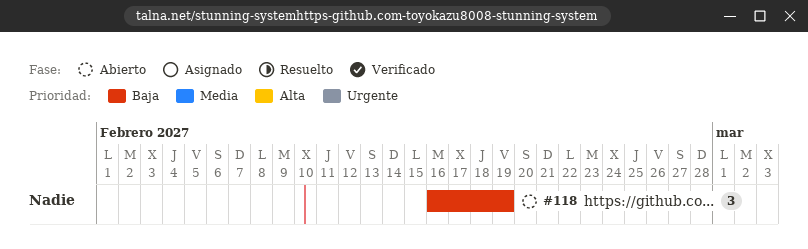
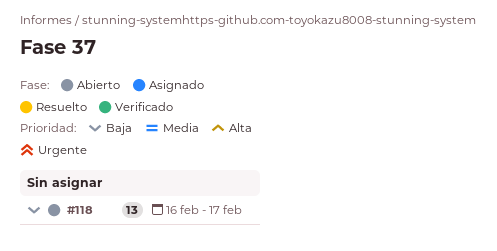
#118, estimate: 3 -> 13
#118, due: Feb 19 -> Feb 17

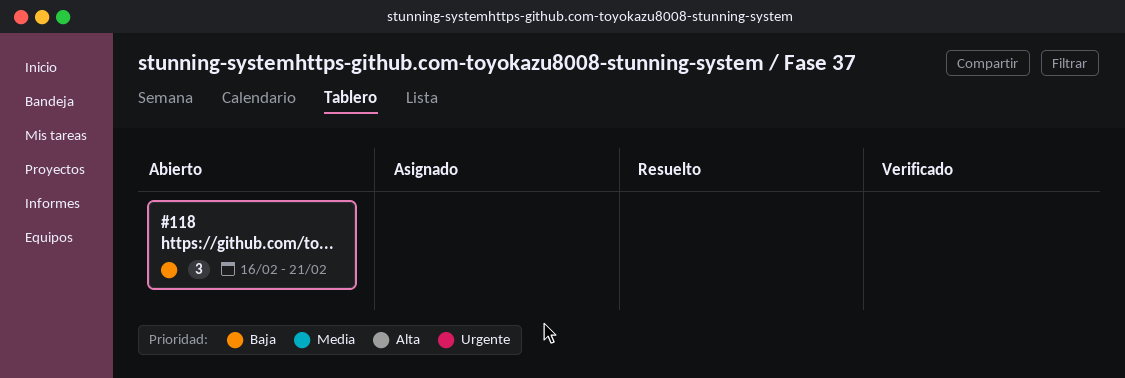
#118, estimate: 13 -> 3
#118, due: Feb 17 -> Feb 21

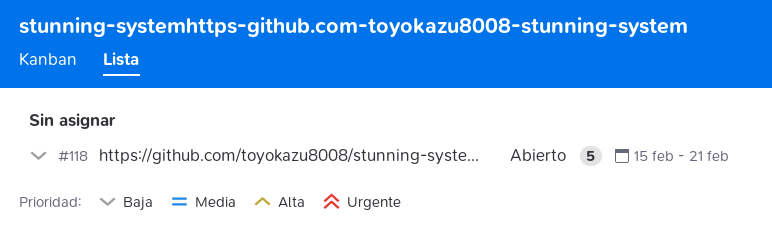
#118, estimate: 3 -> 5
#118, start: Feb 16 -> Feb 15

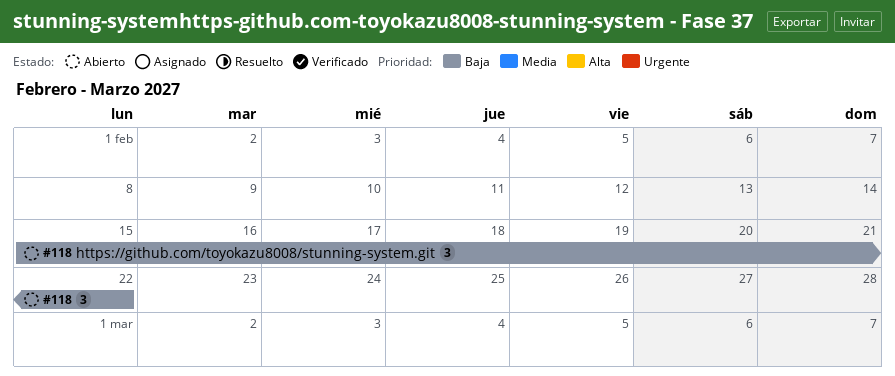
#118, estimate: 5 -> 3
#118, due: Feb 21 -> Feb 22

